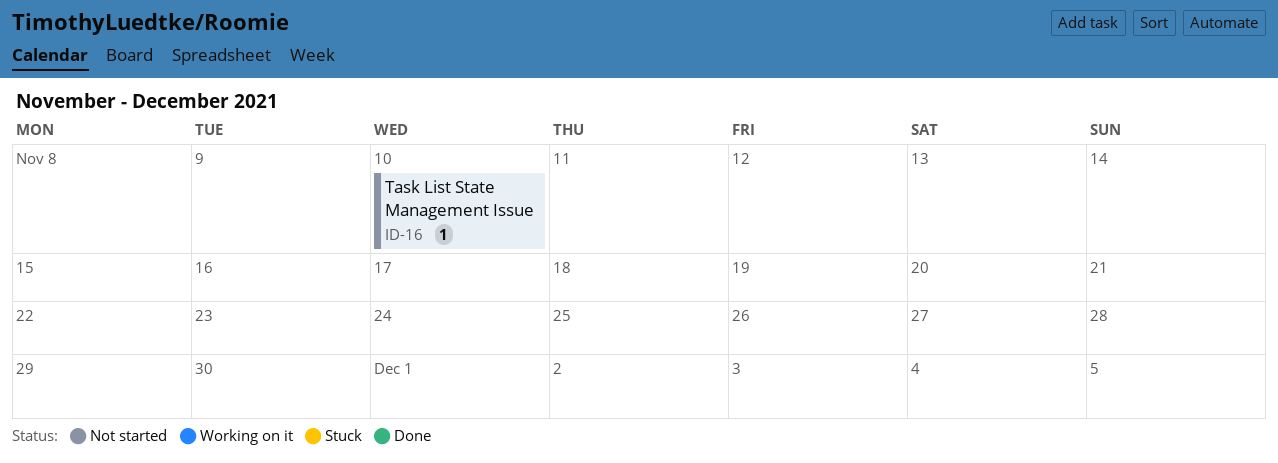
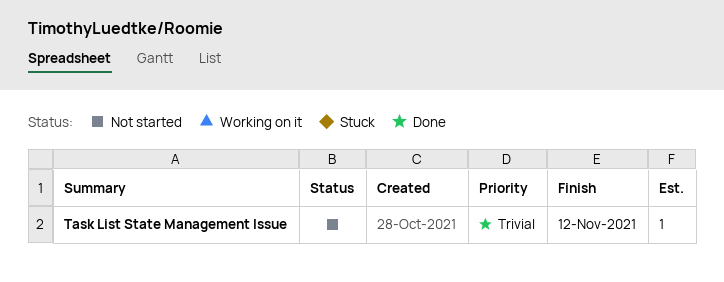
Task List State Management Issue, due: Nov 10 -> Nov 12

